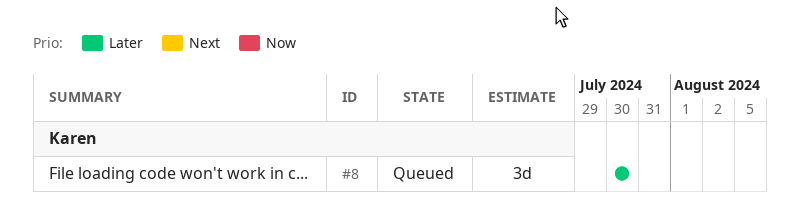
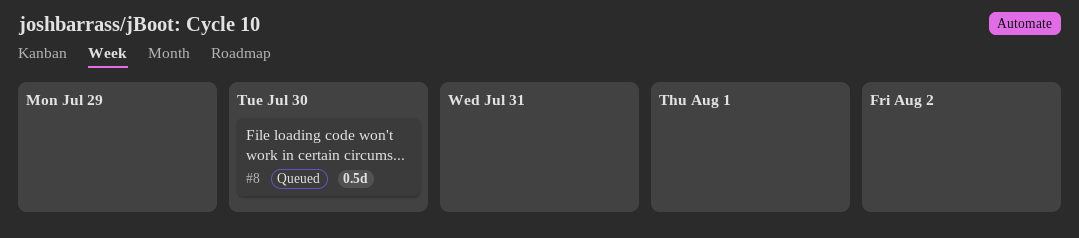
#8, estimate: 3d -> 0.5d

